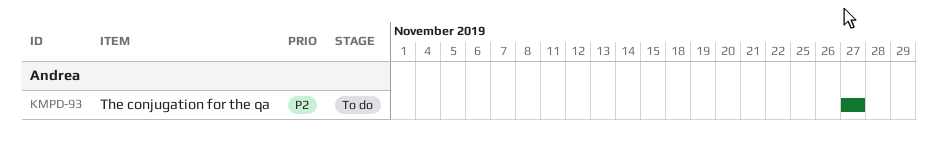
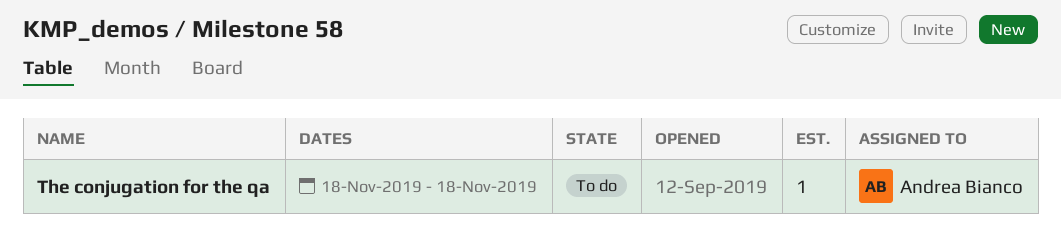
The conjugation for the qa, start: Nov 27 -> Nov 18
The conjugation for the qa, due: Nov 27 -> Nov 18

